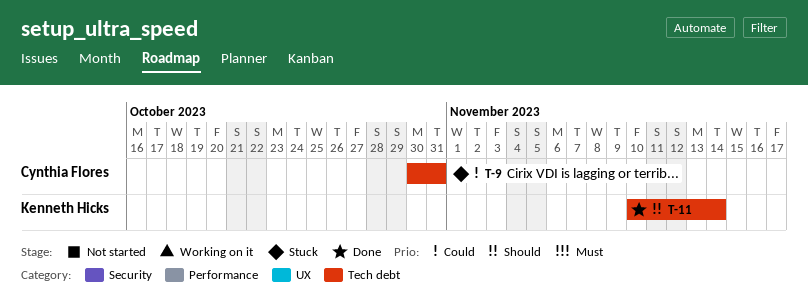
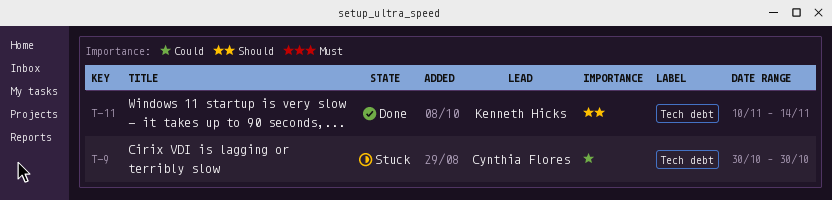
T-9, due: Oct 31 -> Oct 30

